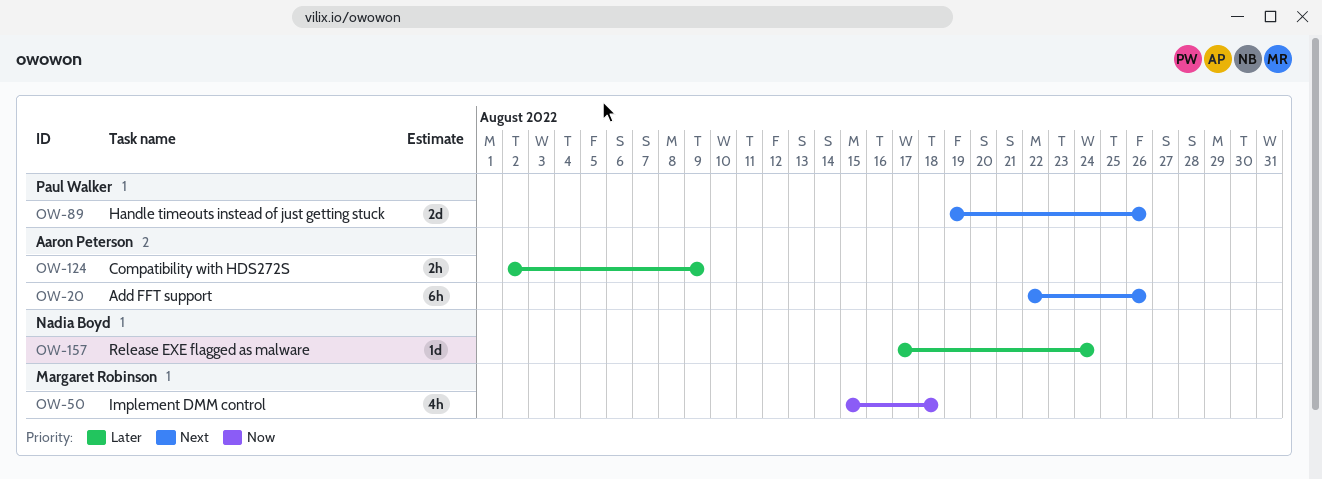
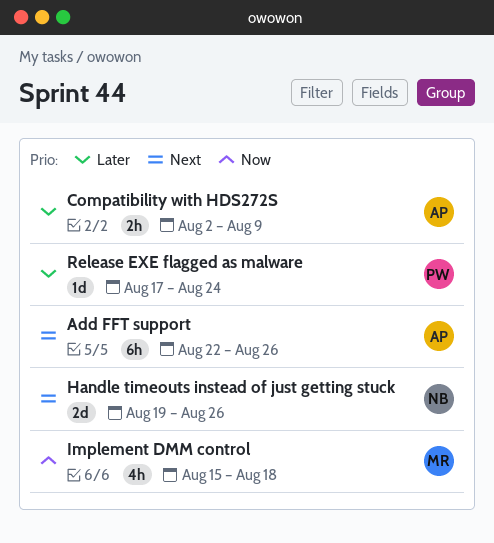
Handle timeouts instead of just getting stuck, owner: Paul Walker -> Nadia Boyd
Release EXE flagged as malware, owner: Nadia Boyd -> Paul Walker

